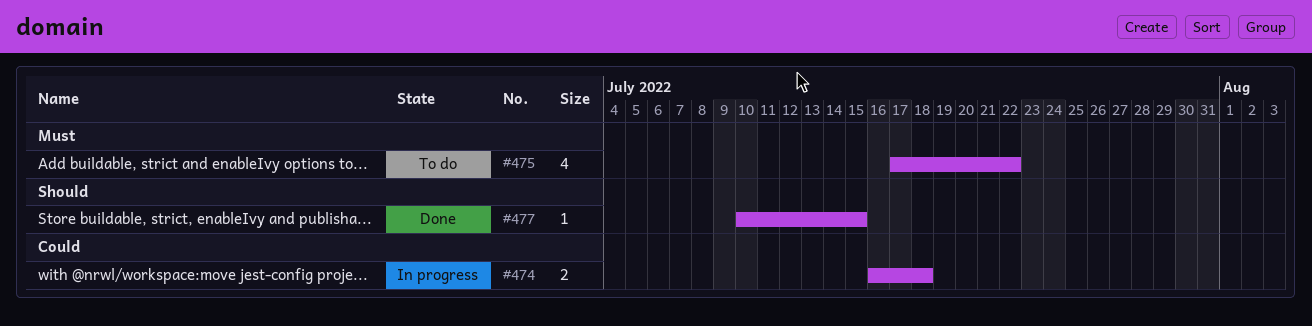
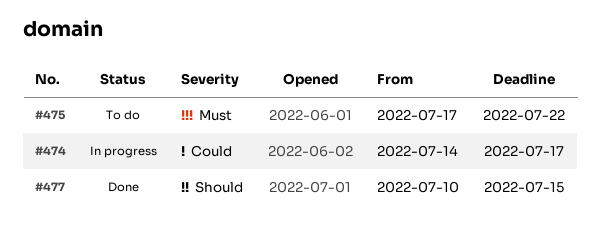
#474, start: Jul 16 -> Jul 14
#474, due: Jul 18 -> Jul 17

